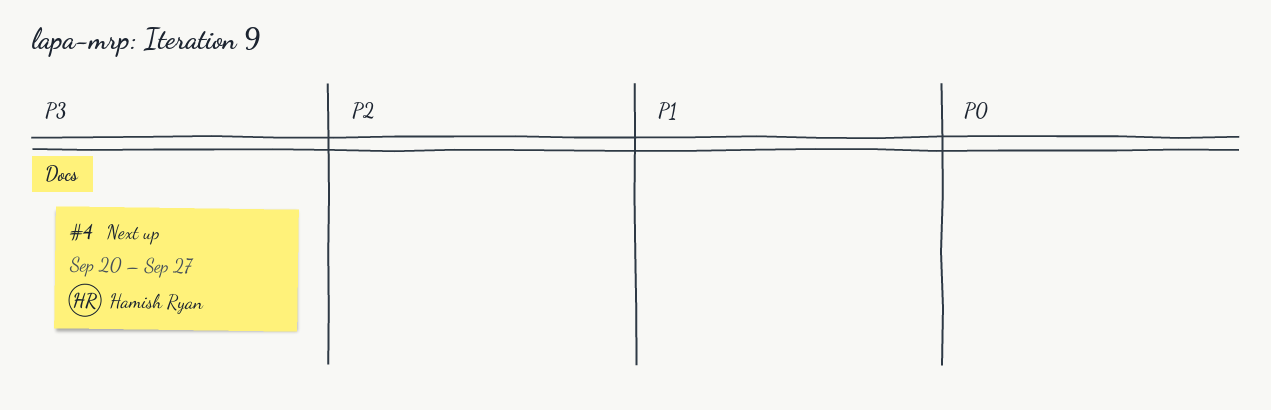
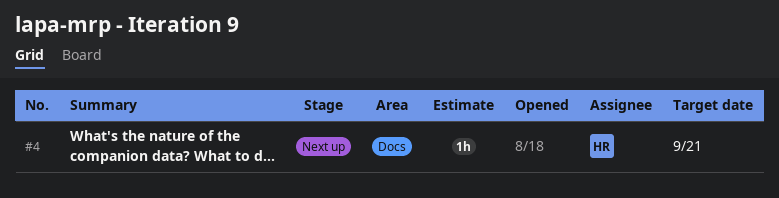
#4, due: Sep 27 -> Sep 21

